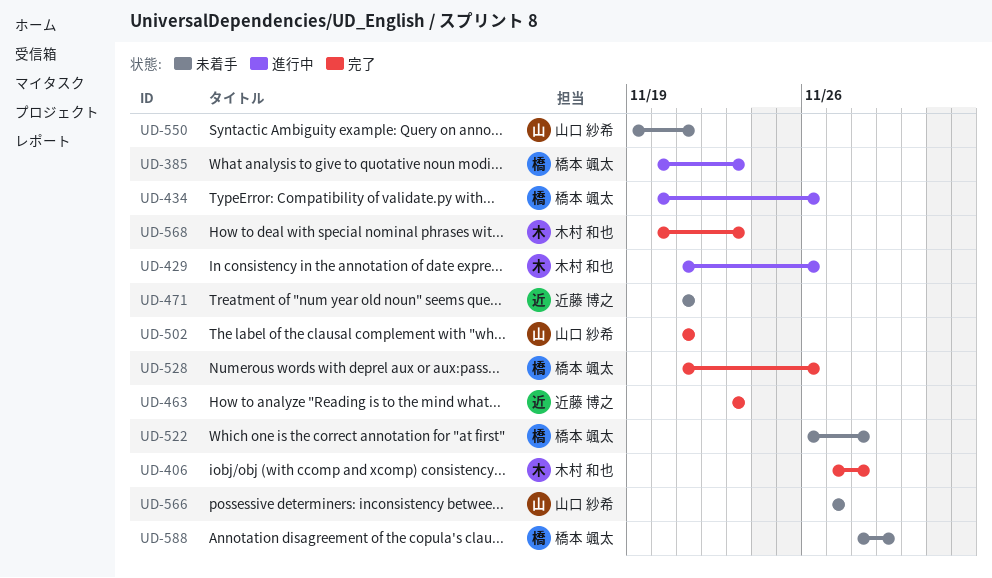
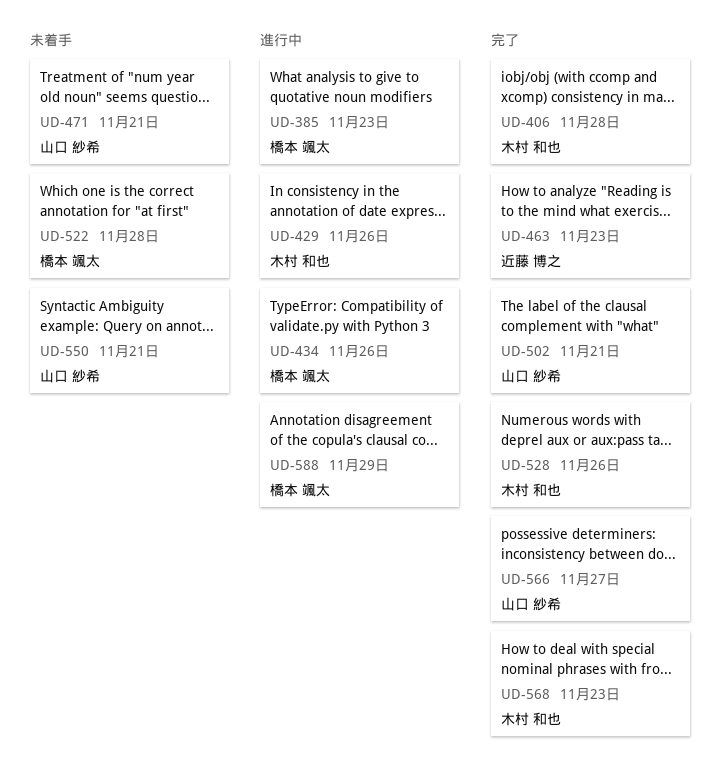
UD-471, owner: 近藤 博之 -> 山口 紗希
UD-528, owner: 橋本 颯太 -> 木村 和也
UD-566, status: 未着手 -> 完了
UD-588, status: 未着手 -> 進行中

